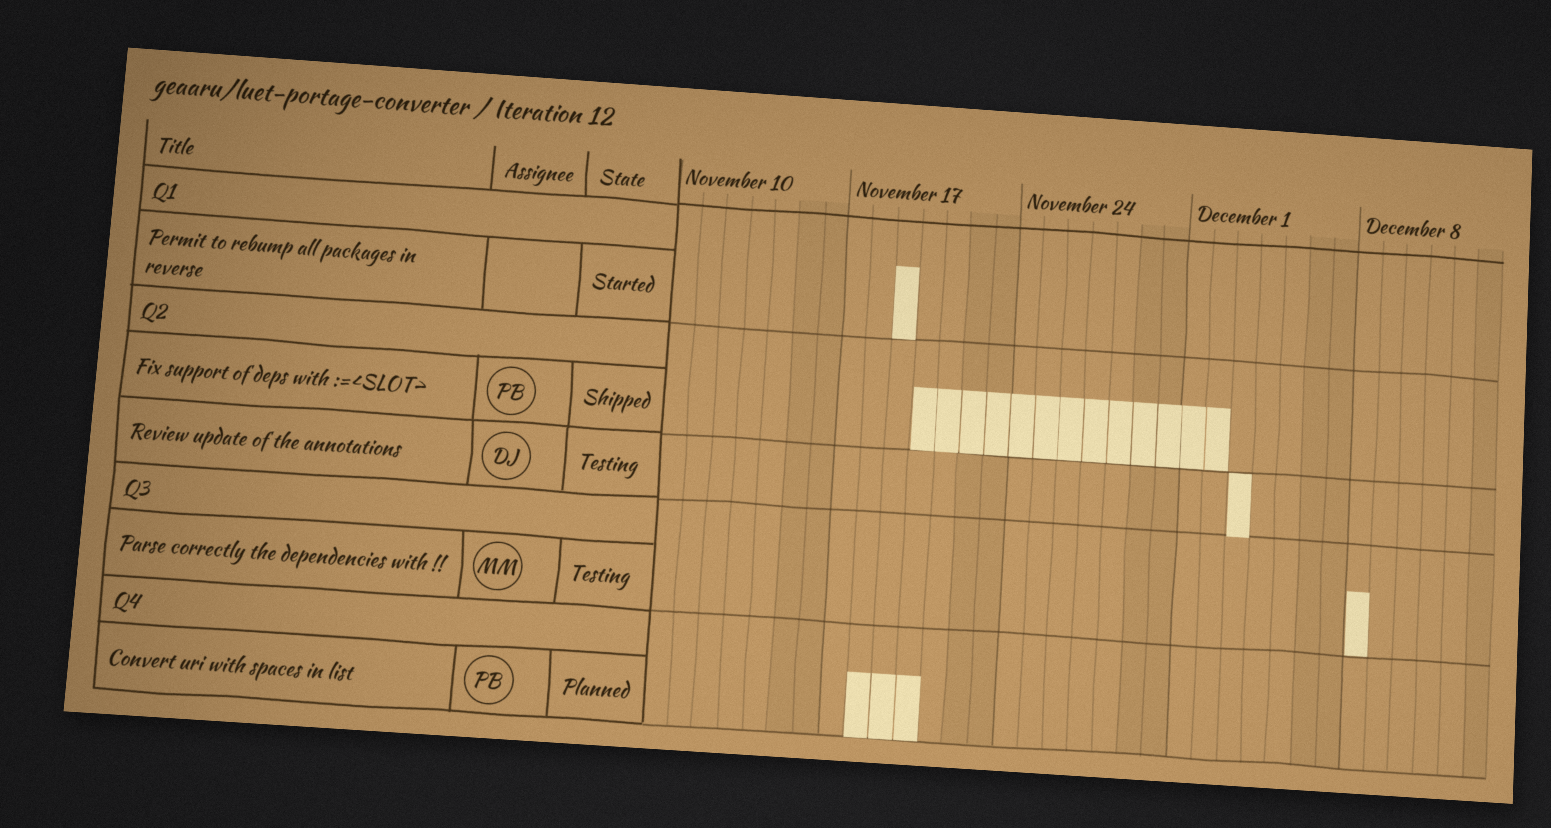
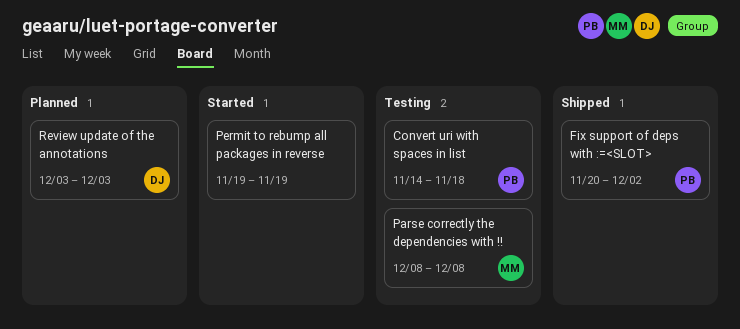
Convert uri with spaces in list, status: Planned -> Testing
Convert uri with spaces in list, start: Nov 18 -> Nov 14
Convert uri with spaces in list, due: Nov 20 -> Nov 18
Review update of the annotations, status: Testing -> Planned

